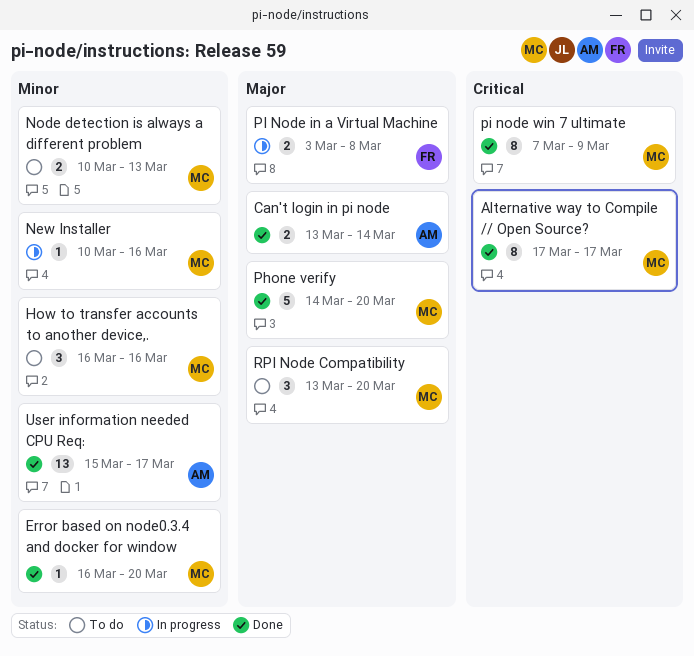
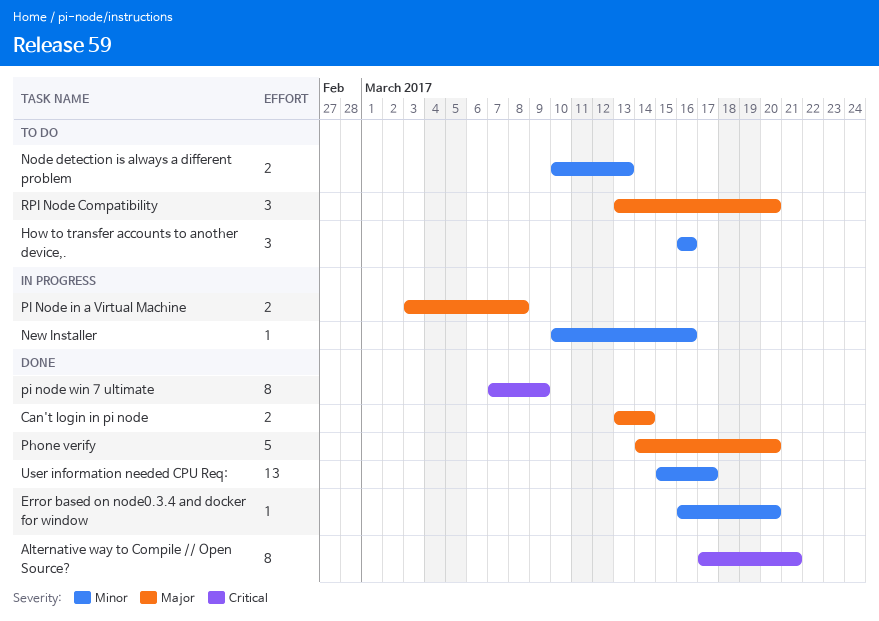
Alternative way to Compile // Open Source?, due: Mar 17 -> Mar 21

